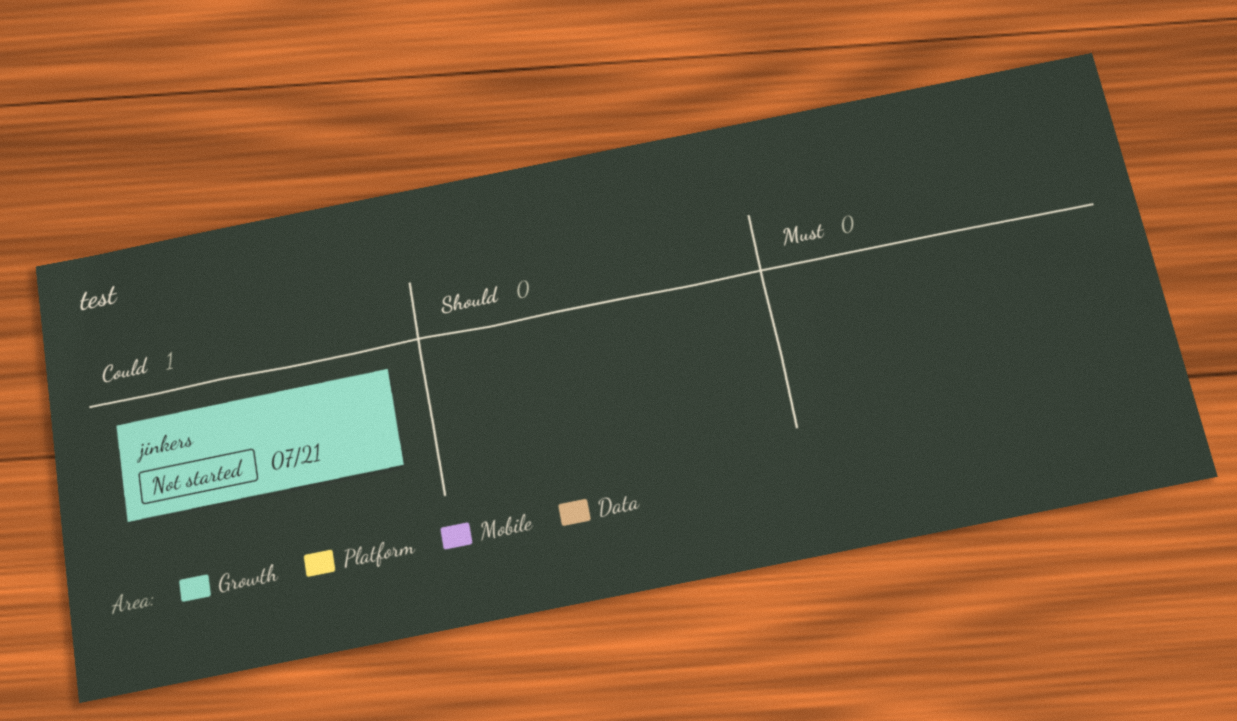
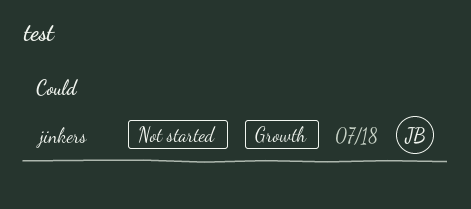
jinkers, due: Jul 21 -> Jul 18

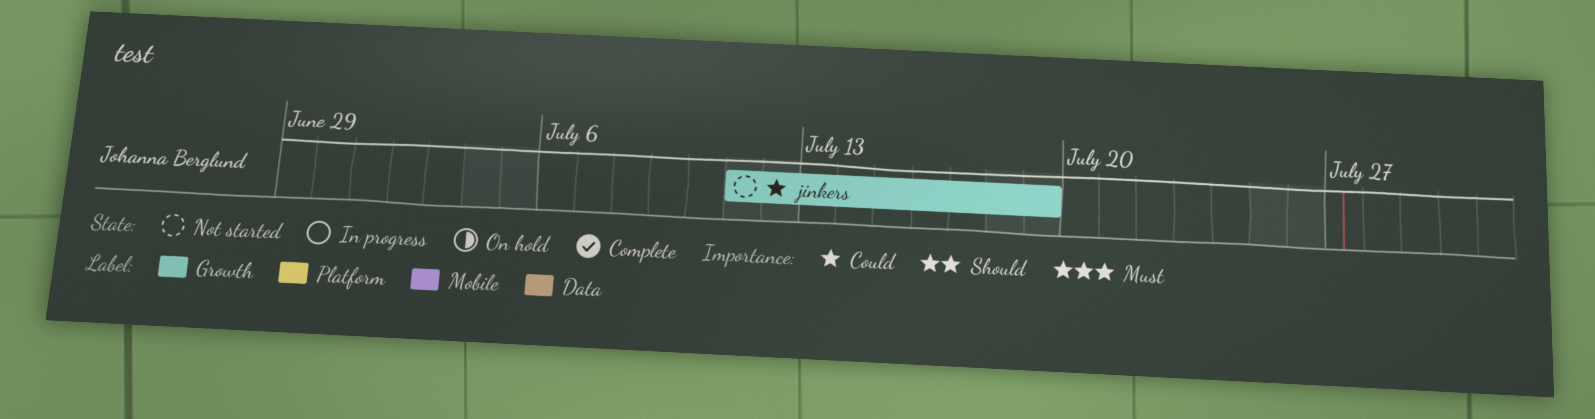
jinkers, due: Jul 18 -> Jul 19

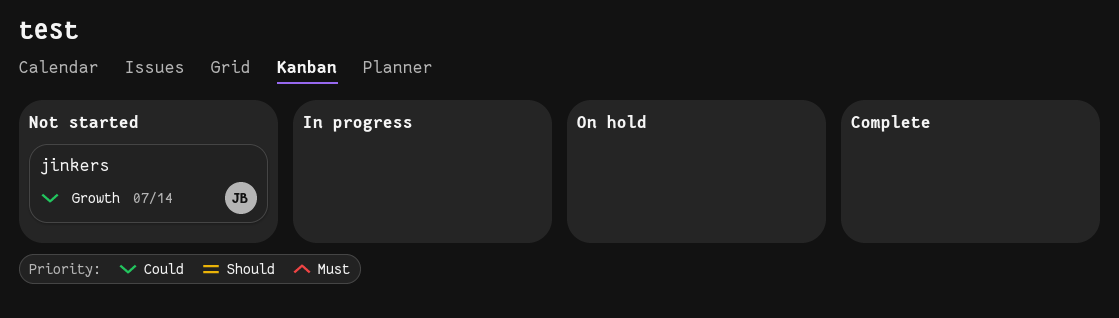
jinkers, due: Jul 19 -> Jul 14

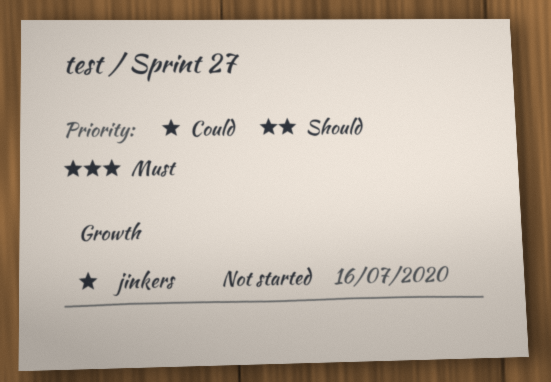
jinkers, due: Jul 14 -> Jul 16

